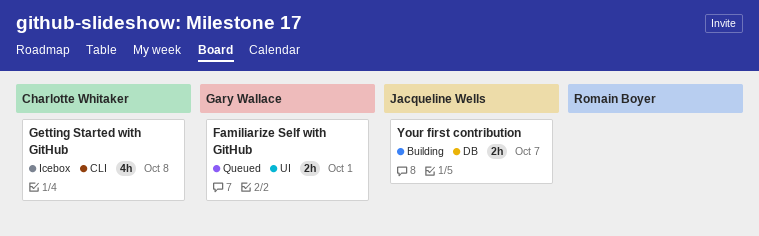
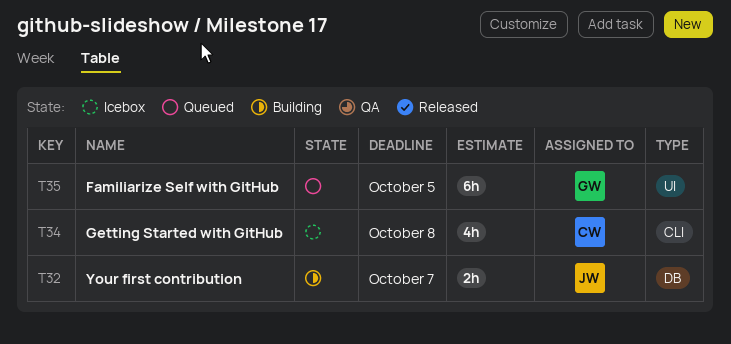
Familiarize Self with GitHub, estimate: 2h -> 6h
Familiarize Self with GitHub, due: Oct 1 -> Oct 5

